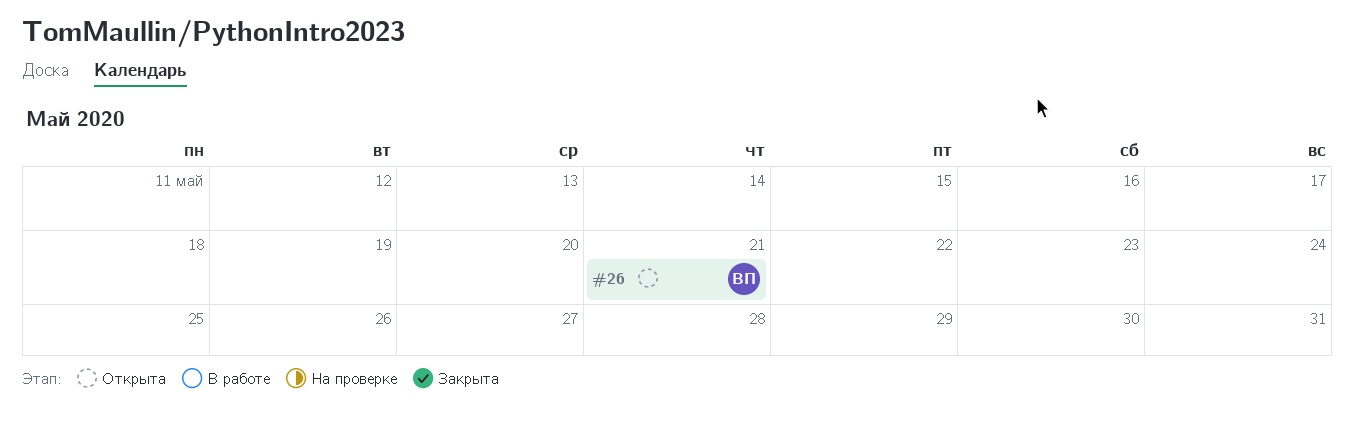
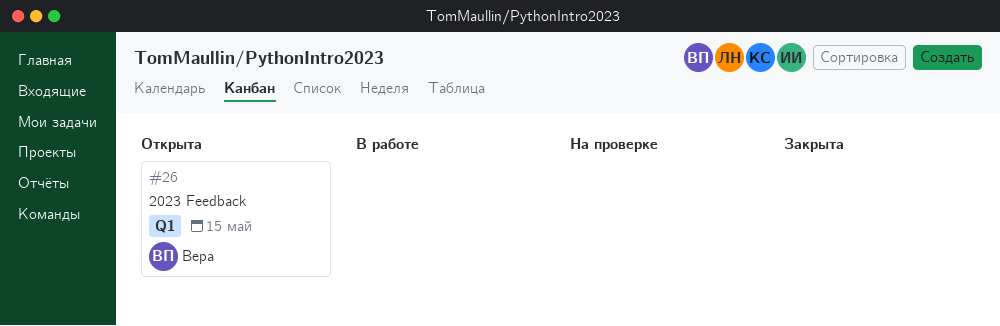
#26, due: May 21 -> May 15

